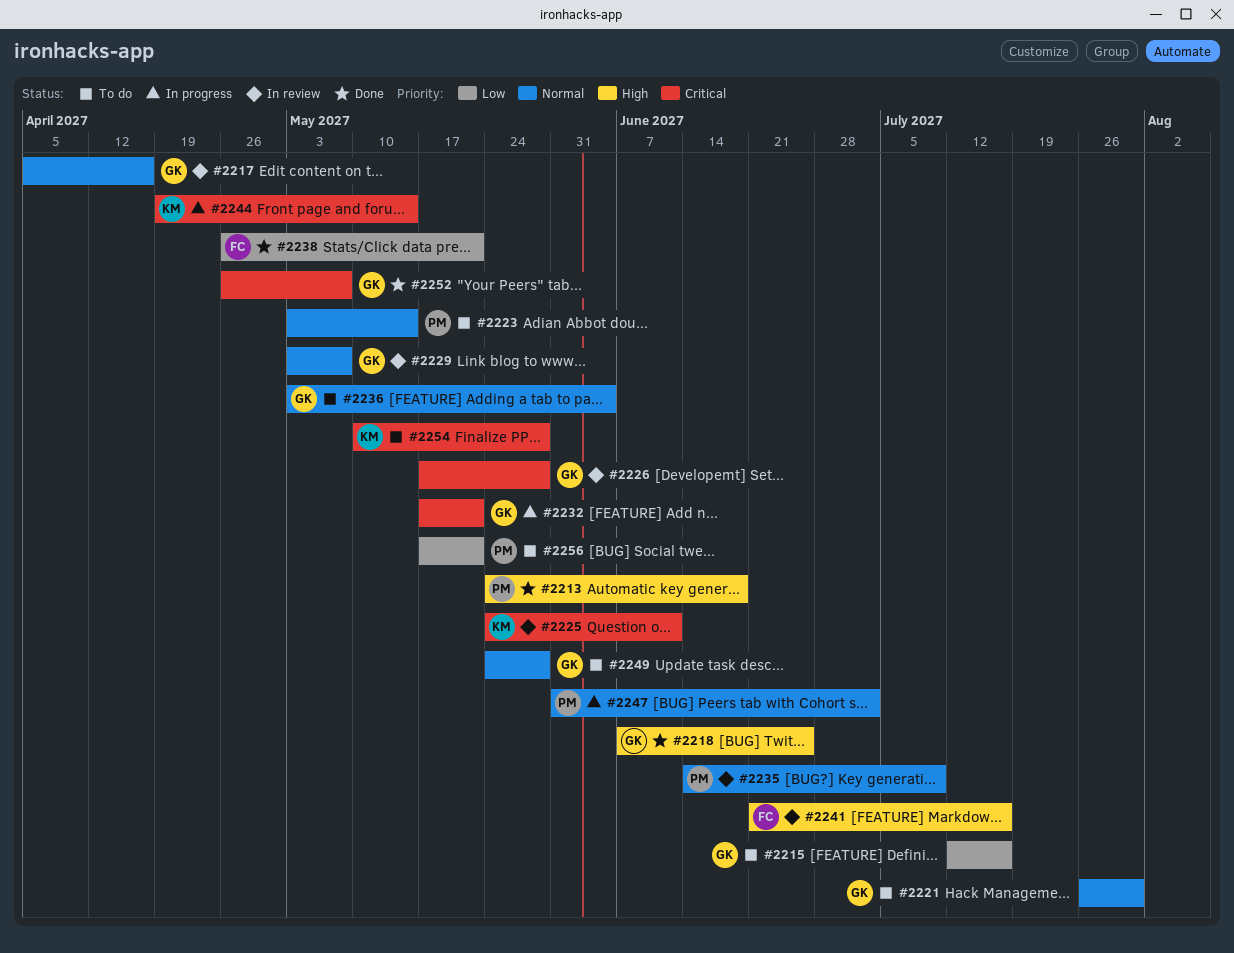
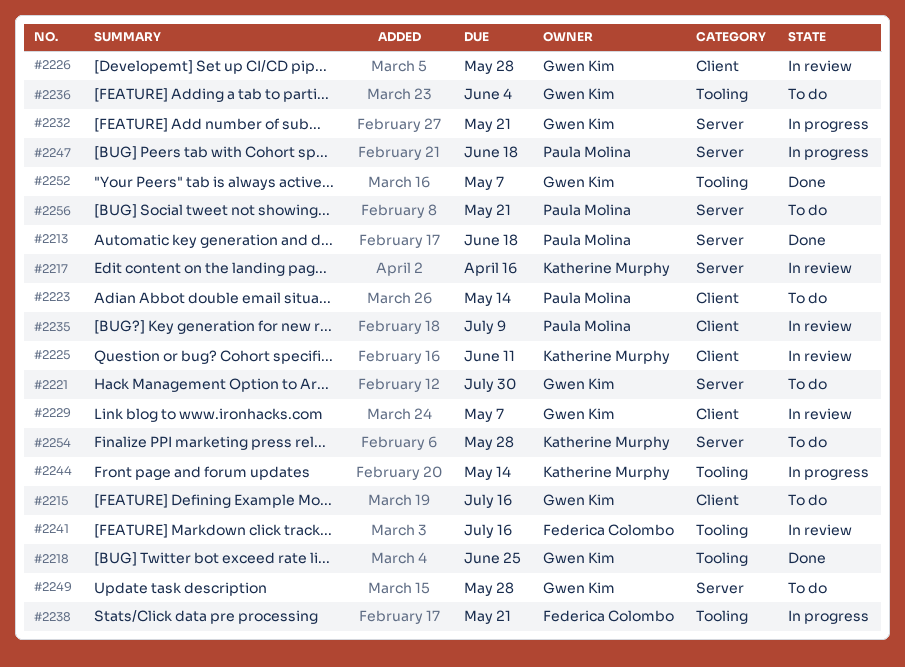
#2217, owner: Gwen Kim -> Katherine Murphy
#2238, status: Done -> In progress
#2247, due: Jul 2 -> Jun 18

